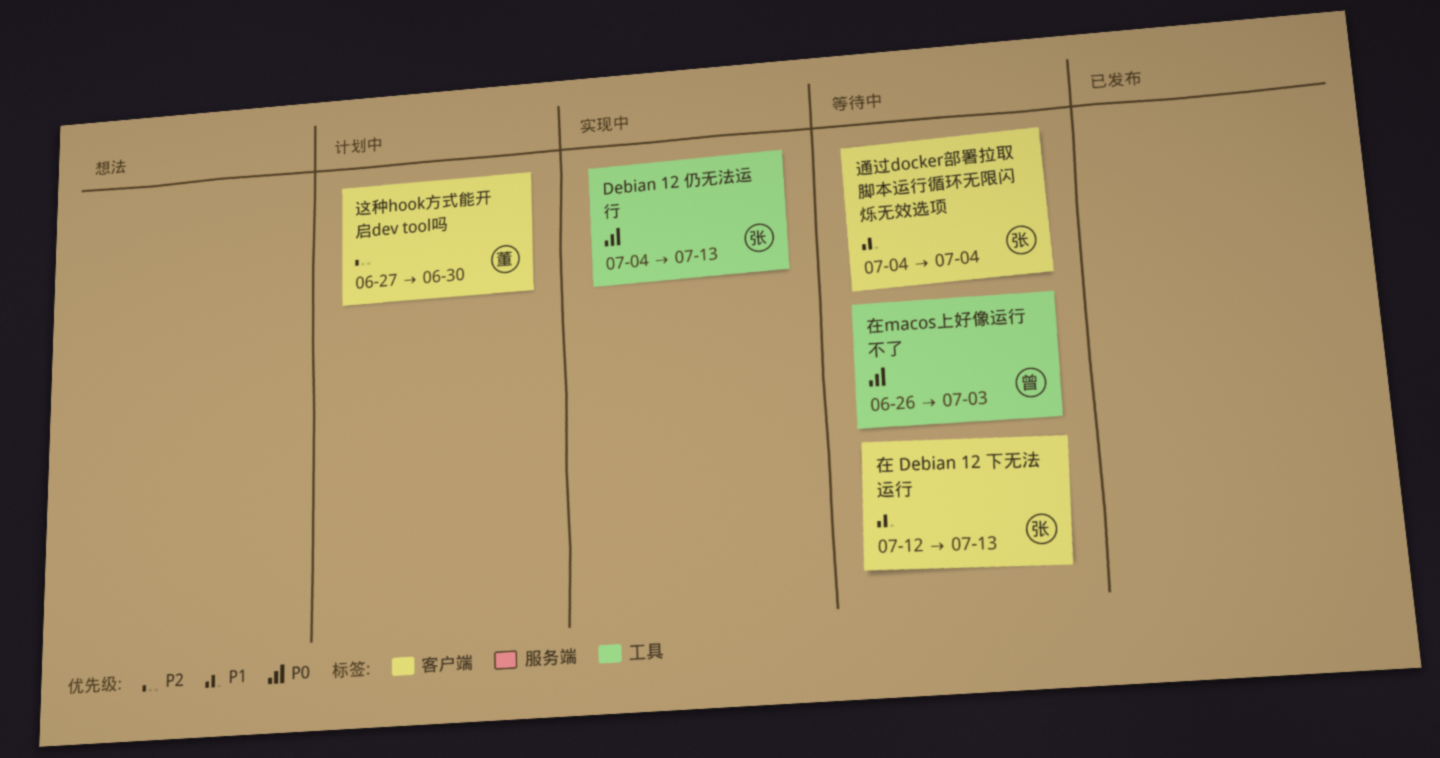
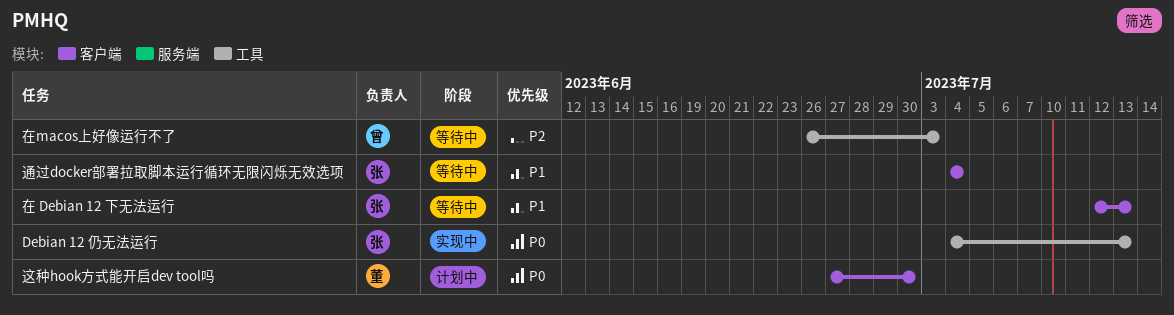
在macos上好像运行不了, priority: P0 -> P2
这种hook方式能开启dev tool吗, priority: P2 -> P0

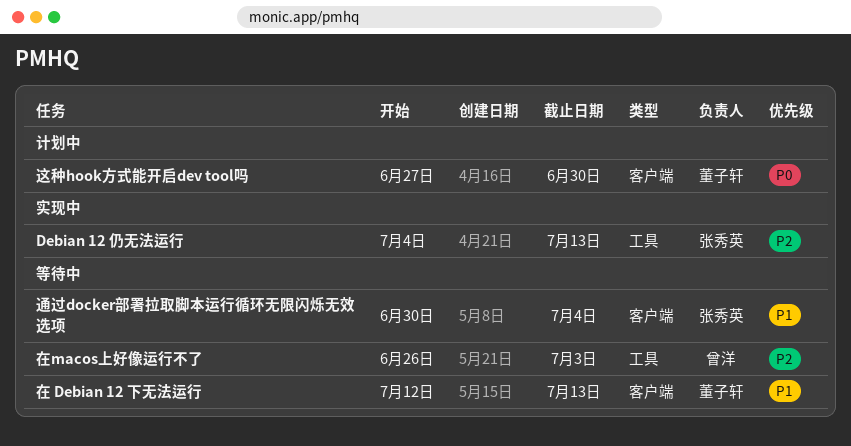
Debian 12 仍无法运行, priority: P0 -> P2
在 Debian 12 下无法运行, owner: 张秀英 -> 董子轩
通过docker部署拉取脚本运行循环无限闪烁无效选项, start: Jul 4 -> Jun 30

